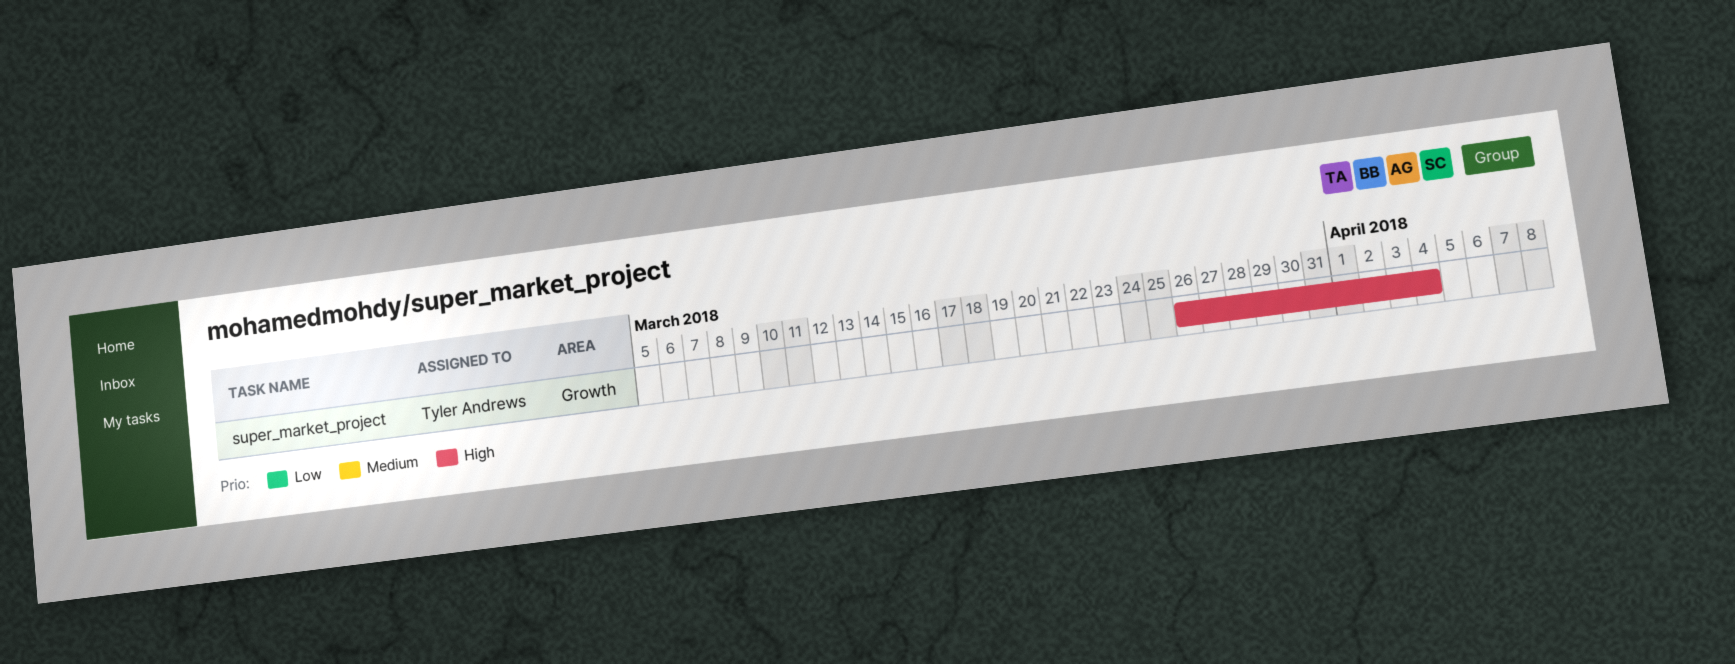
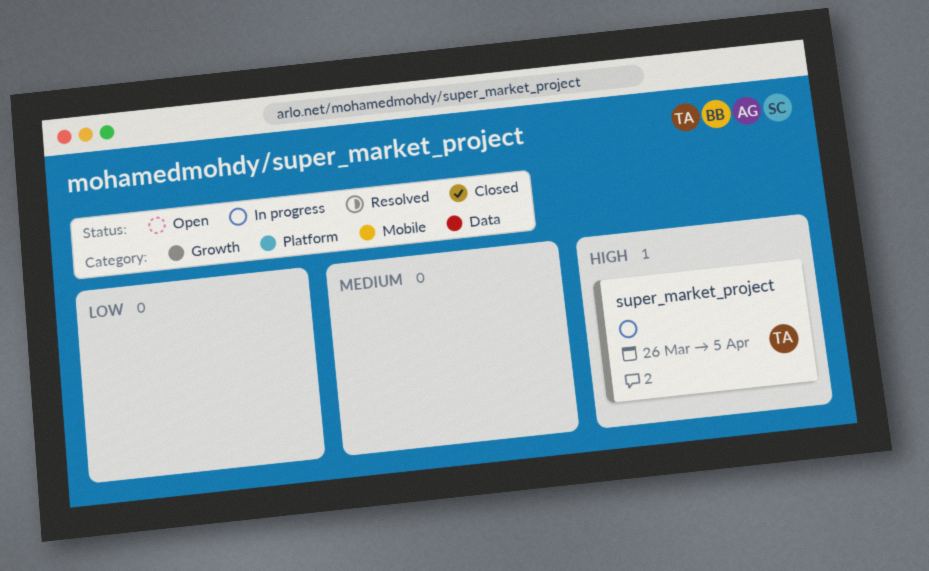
super_market_project, due: Apr 4 -> Apr 5

